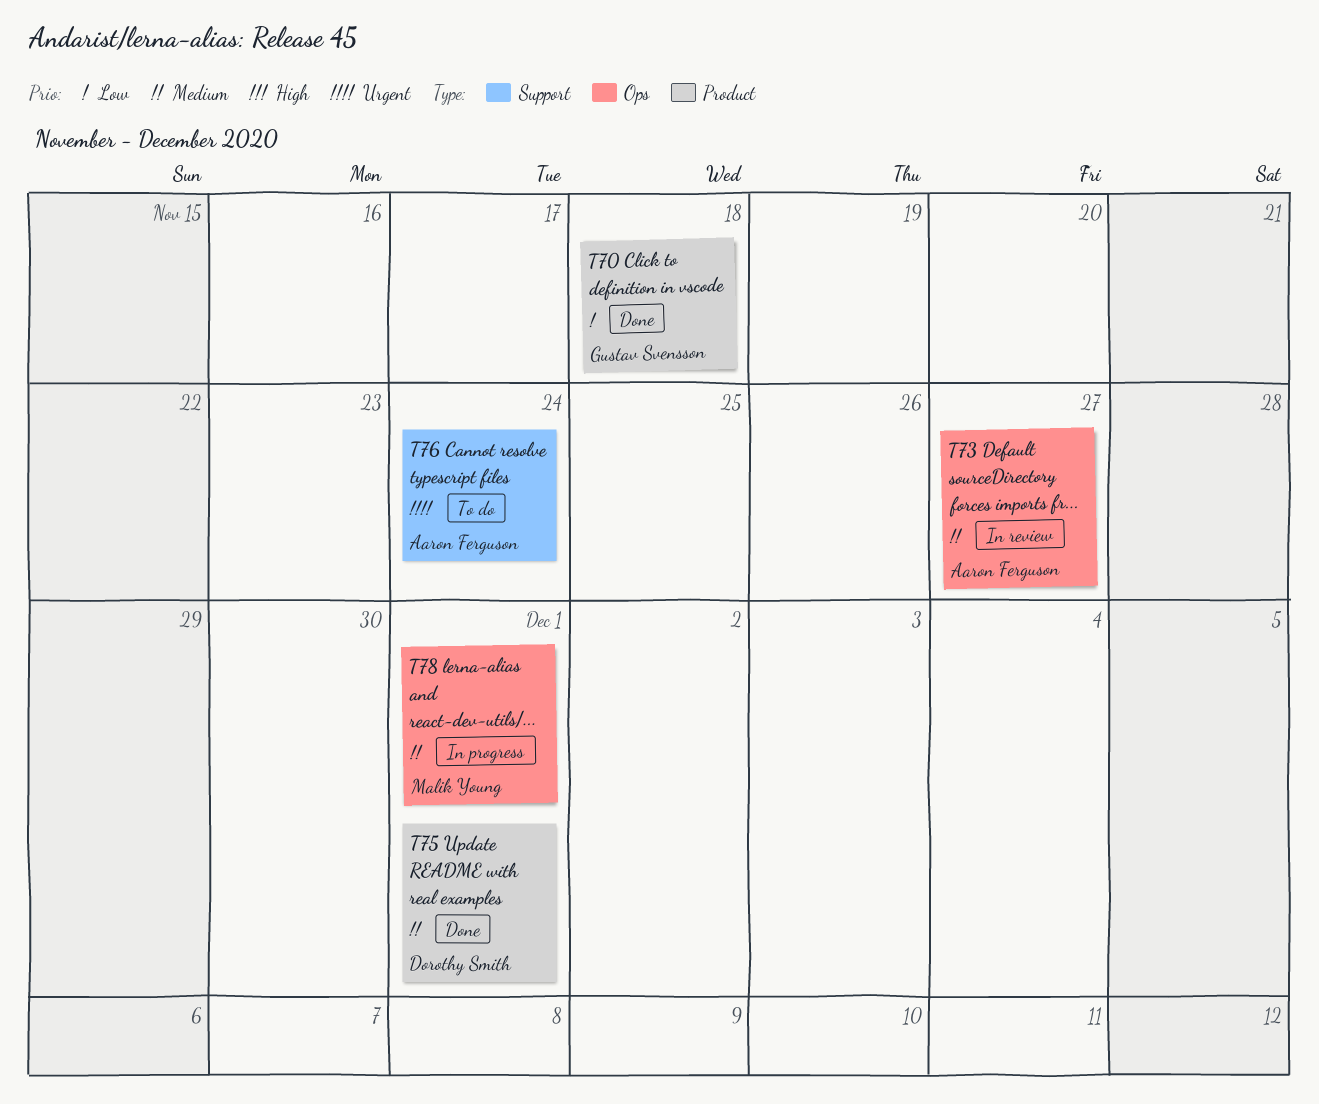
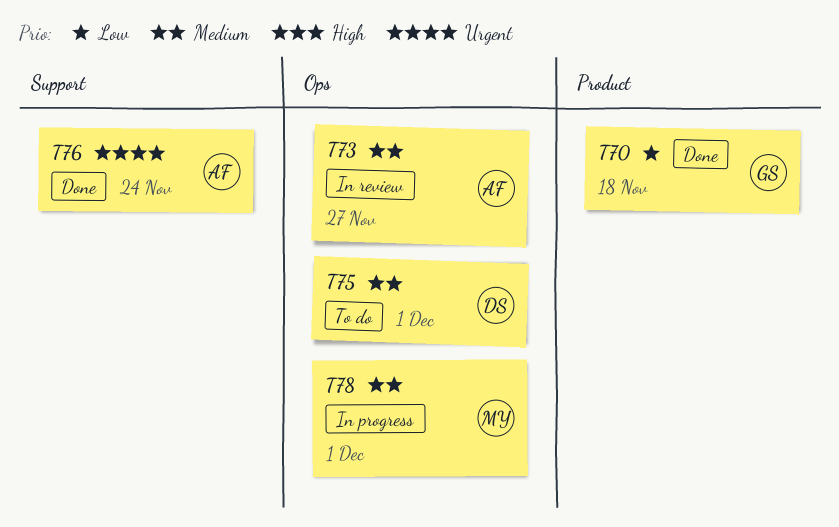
T75, status: Done -> To do
T75, label: Product -> Ops
T76, status: To do -> Done

